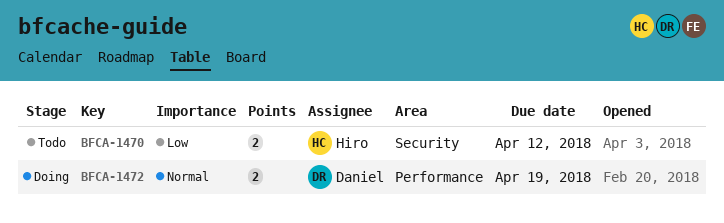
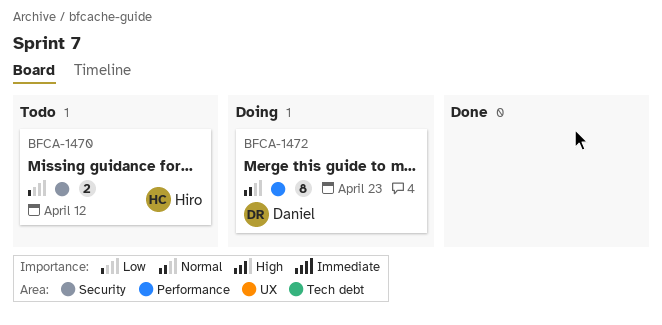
BFCA-1472, estimate: 2 -> 8
BFCA-1472, due: Apr 19 -> Apr 23

